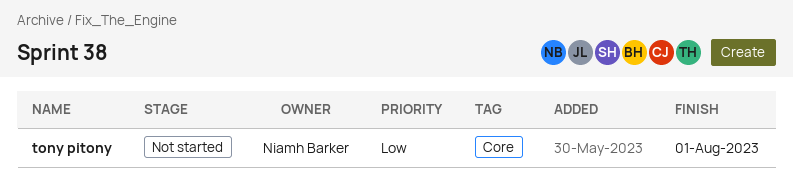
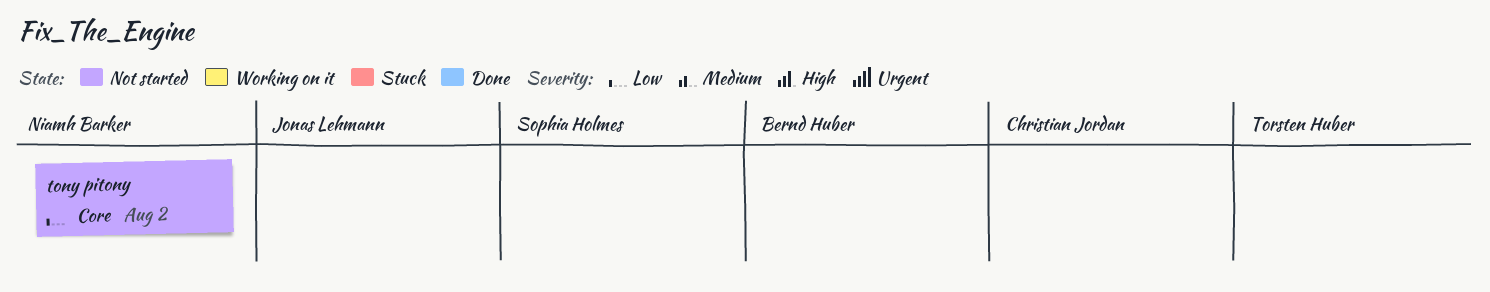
tony pitony, due: Aug 1 -> Aug 2

